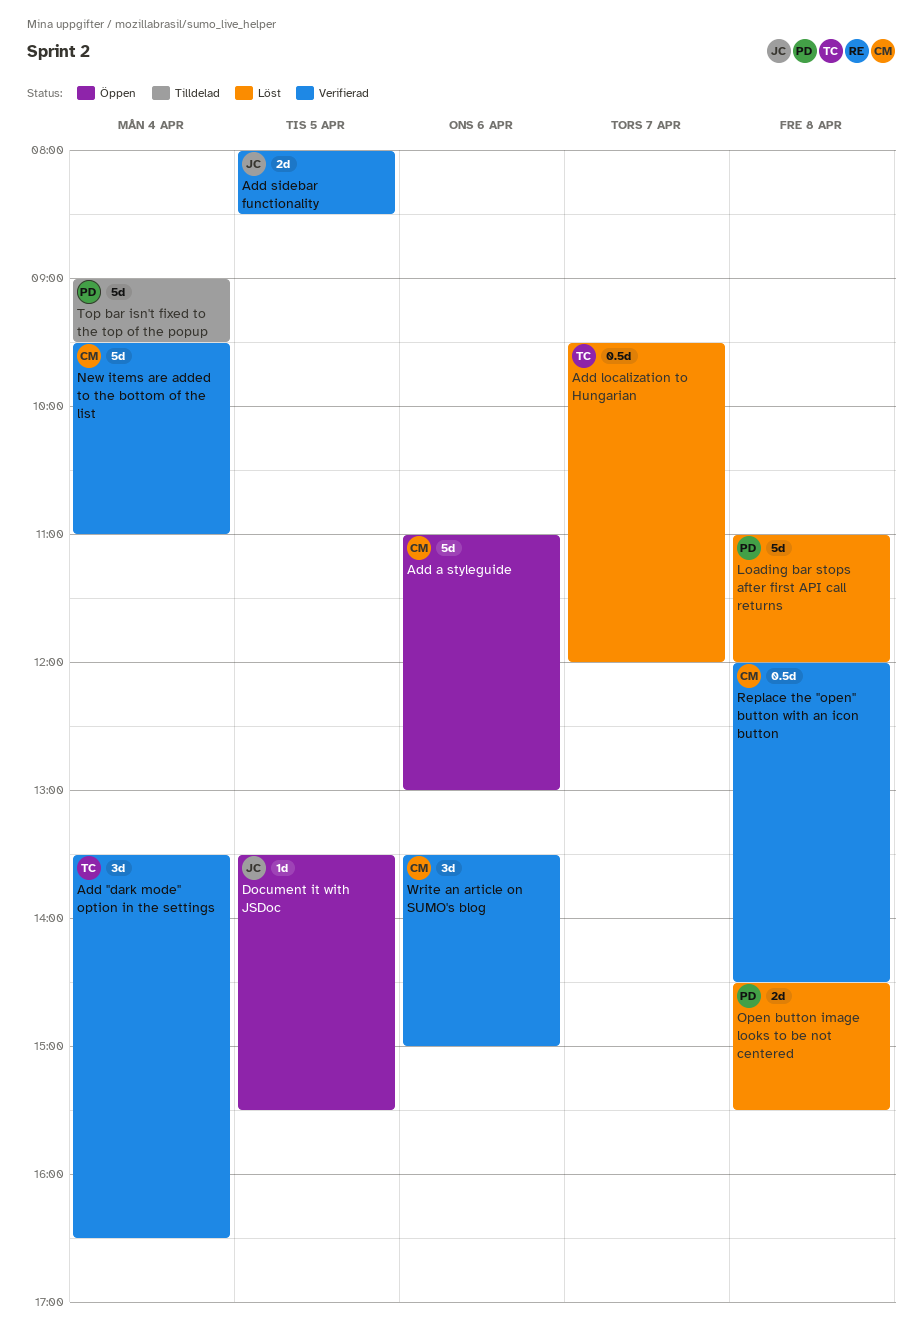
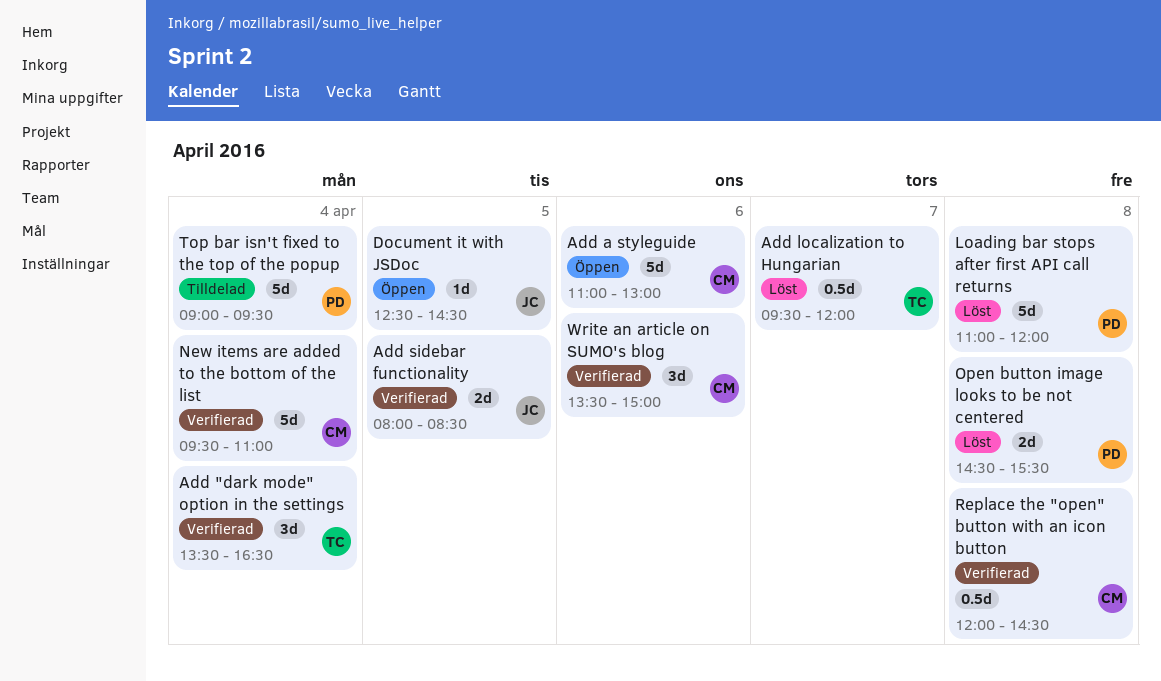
Document it with JSDoc, begins: 13:30 -> 12:30
Document it with JSDoc, ends: 15:30 -> 14:30

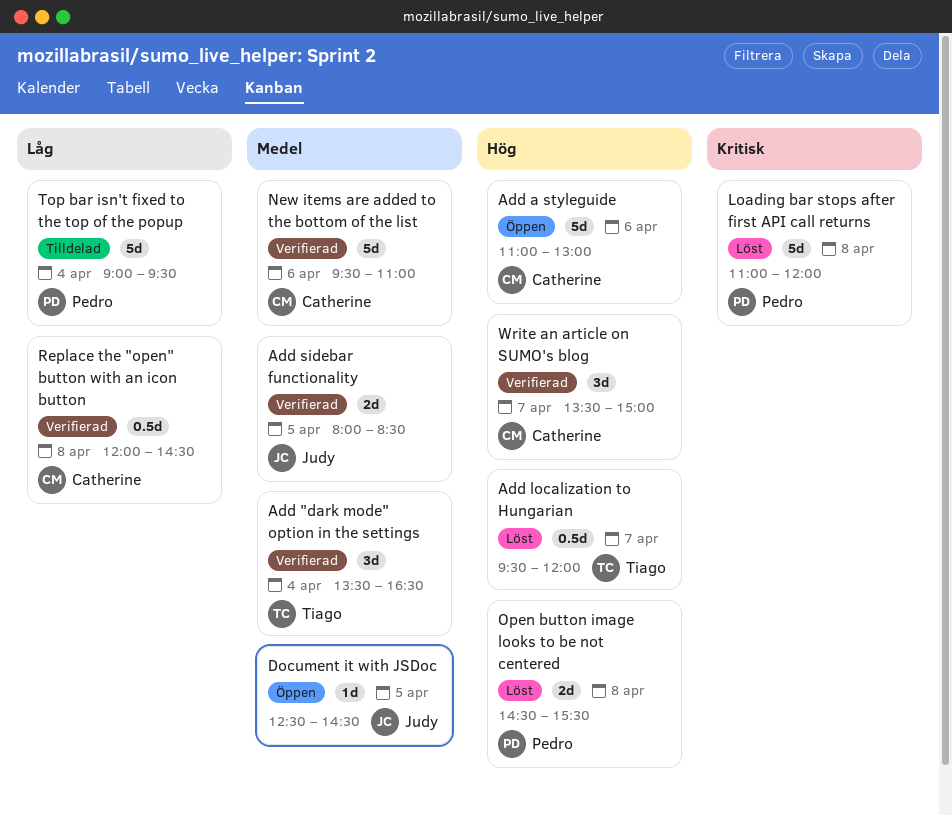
New items are added to the bottom of the list, day: Apr 4 -> Apr 6
Write an article on SUMO's blog, day: Apr 6 -> Apr 7

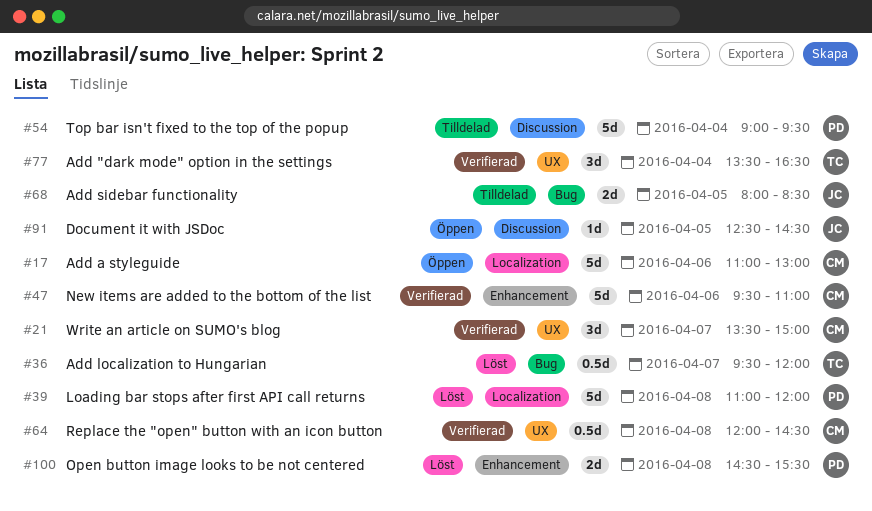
Add sidebar functionality, status: Verifierad -> Tilldelad

